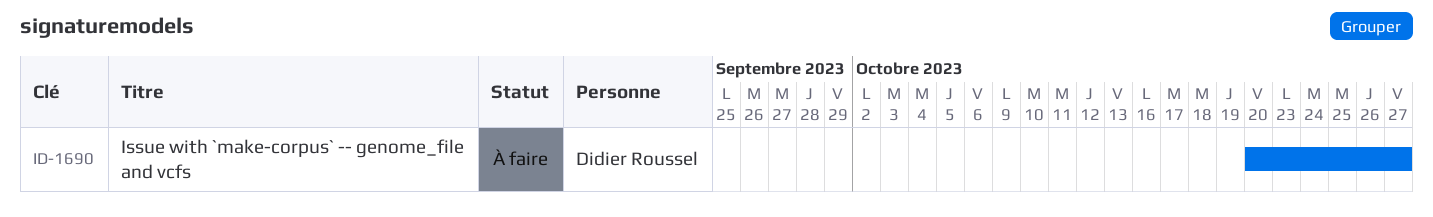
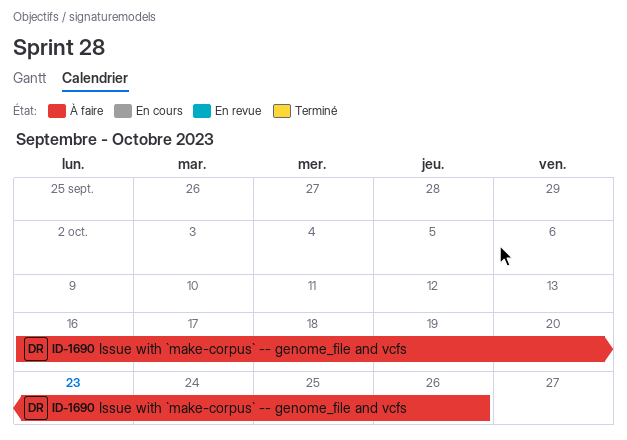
ID-1690, start: Oct 20 -> Oct 16
ID-1690, due: Oct 27 -> Oct 26

